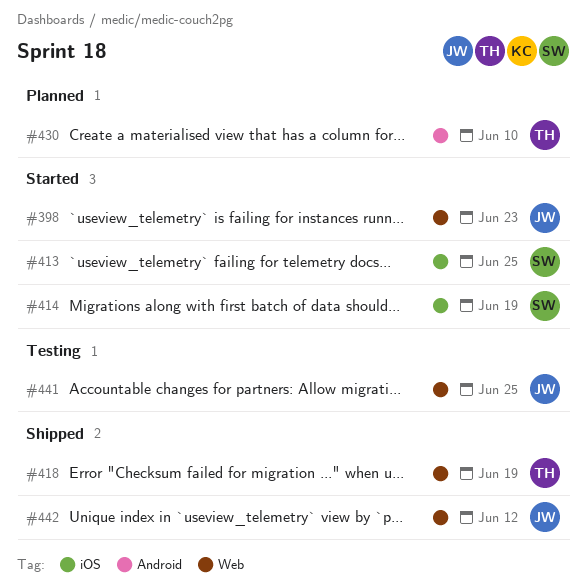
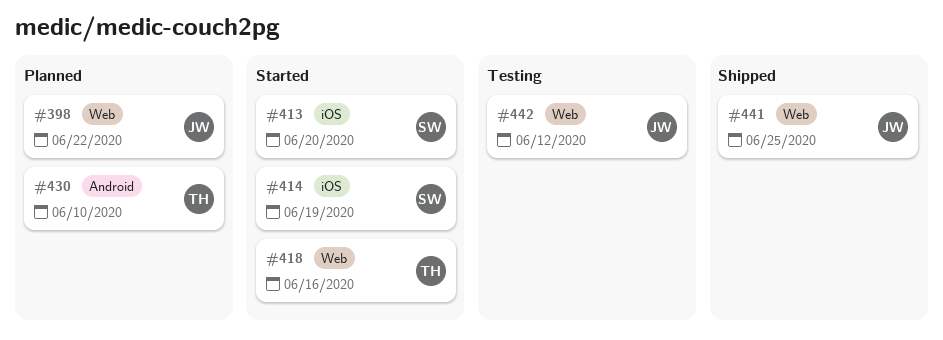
#398, status: Started -> Planned
#398, due: Jun 23 -> Jun 22
#413, due: Jun 25 -> Jun 20
#418, status: Shipped -> Started
#418, due: Jun 19 -> Jun 16
#441, status: Testing -> Shipped
#442, status: Shipped -> Testing

